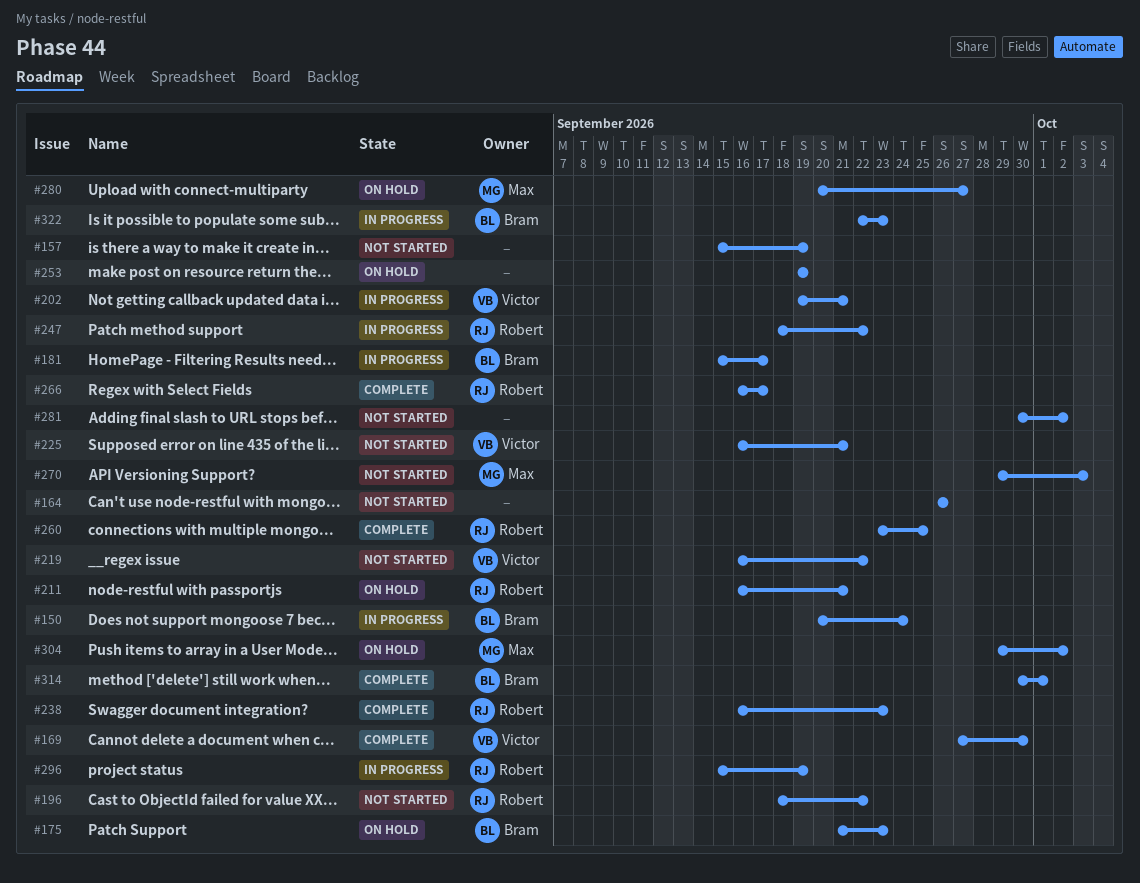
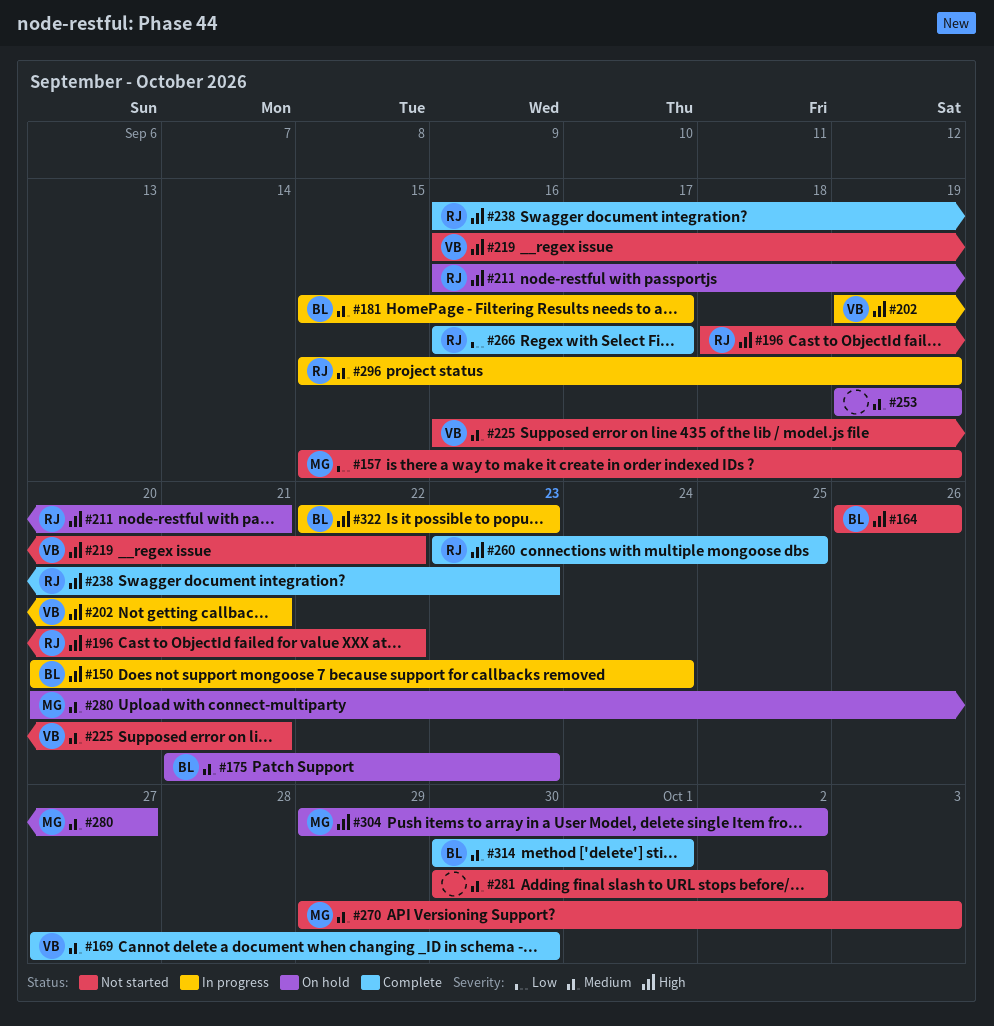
#157, owner: none -> Max
#164, owner: none -> Bram
#247: present -> none

